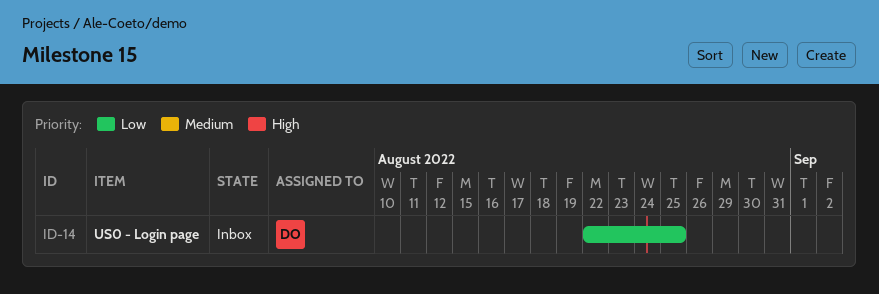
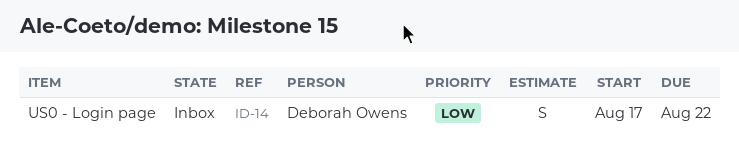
ID-14, start: Aug 22 -> Aug 17
ID-14, due: Aug 25 -> Aug 22

